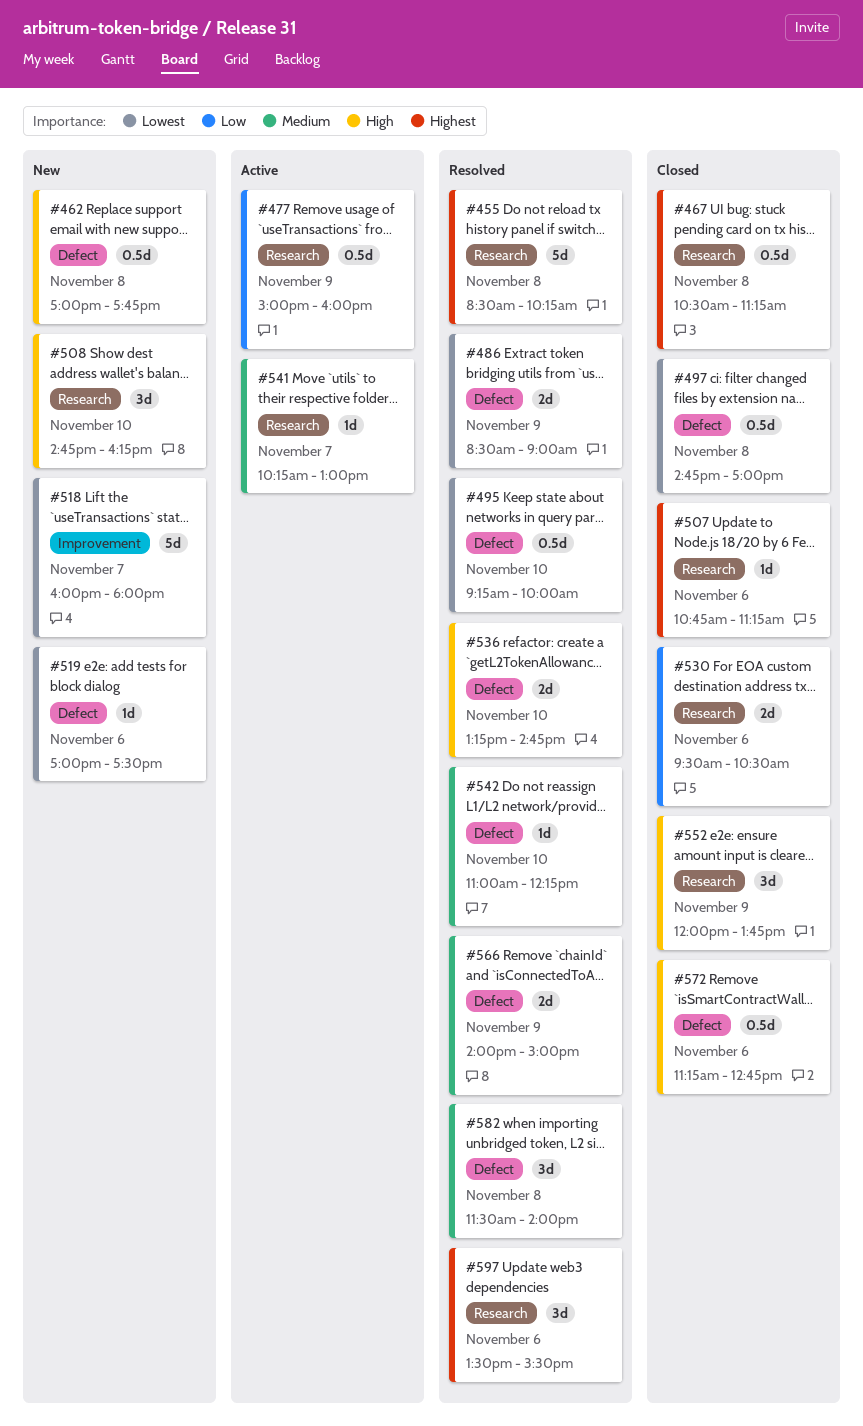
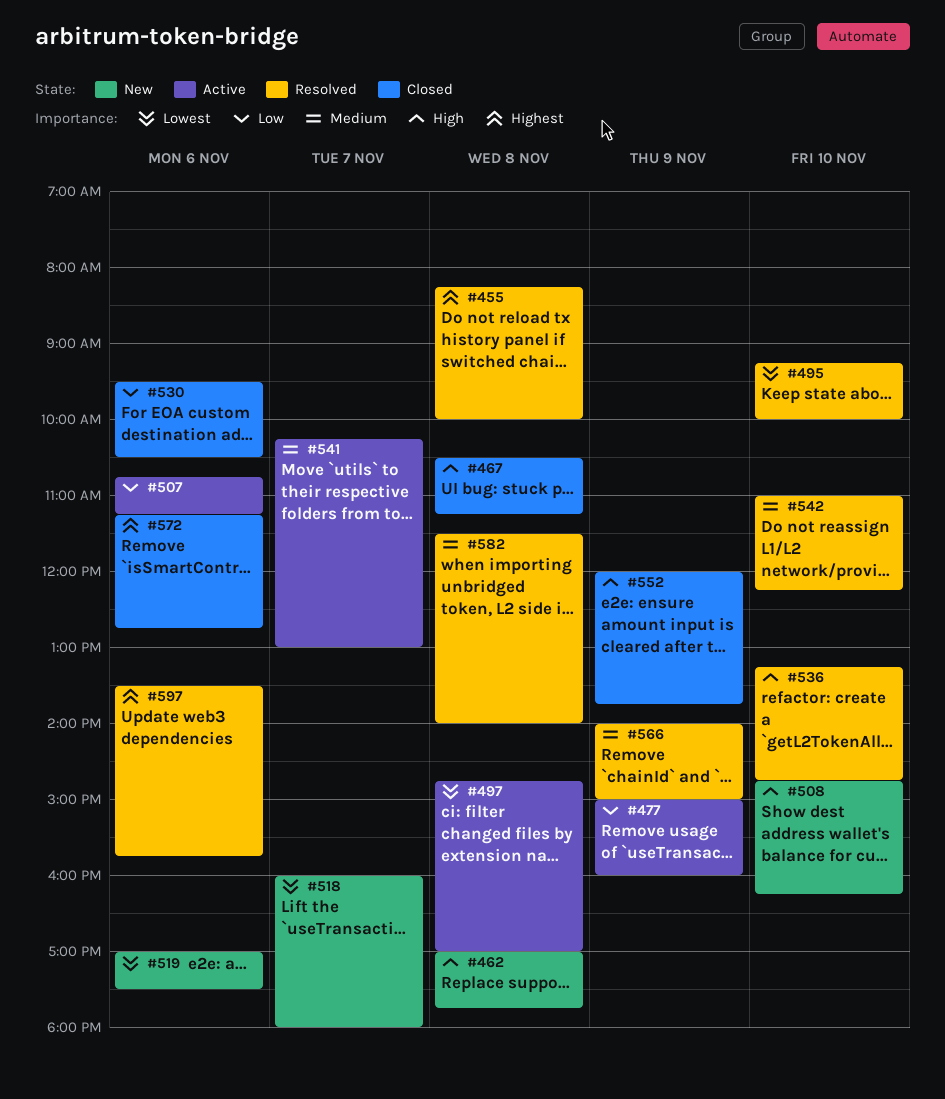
#455, begins: 08:30 -> 08:15
#455, ends: 10:15 -> 10:00
#467, priority: Highest -> High
#486: present -> none
#497, status: Closed -> Active
#507, status: Closed -> Active
#507, priority: Highest -> Low
#572, priority: High -> Highest
#597, ends: 15:30 -> 15:45

